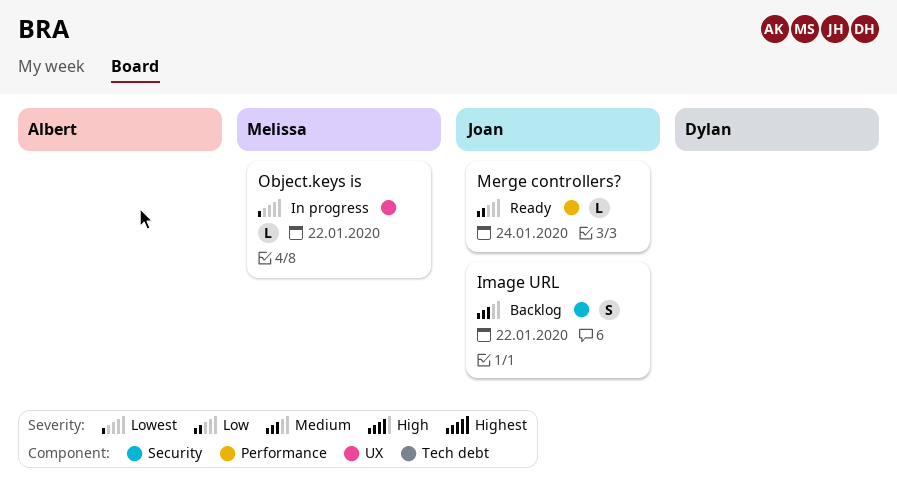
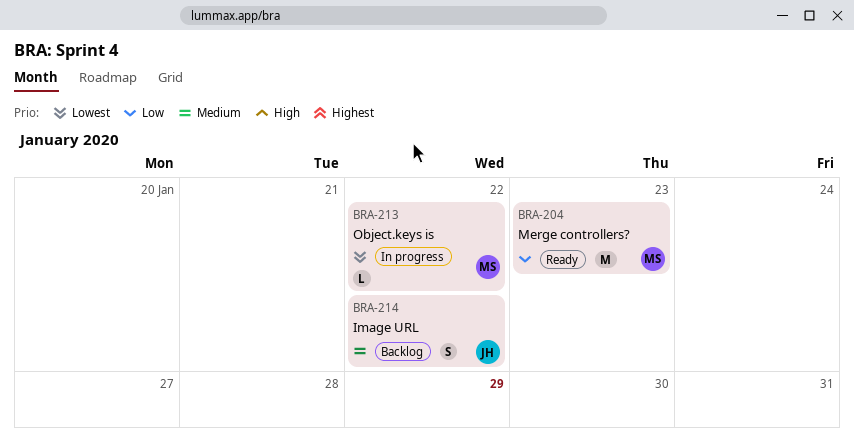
Merge controllers?, owner: Joan -> Melissa
Merge controllers?, estimate: L -> M
Merge controllers?, due: Jan 24 -> Jan 23

